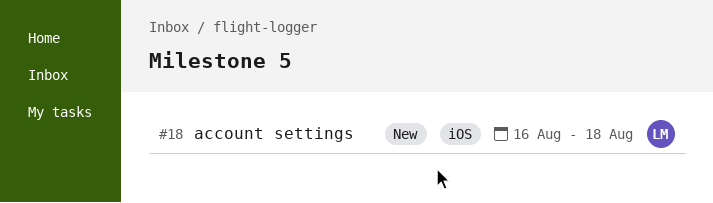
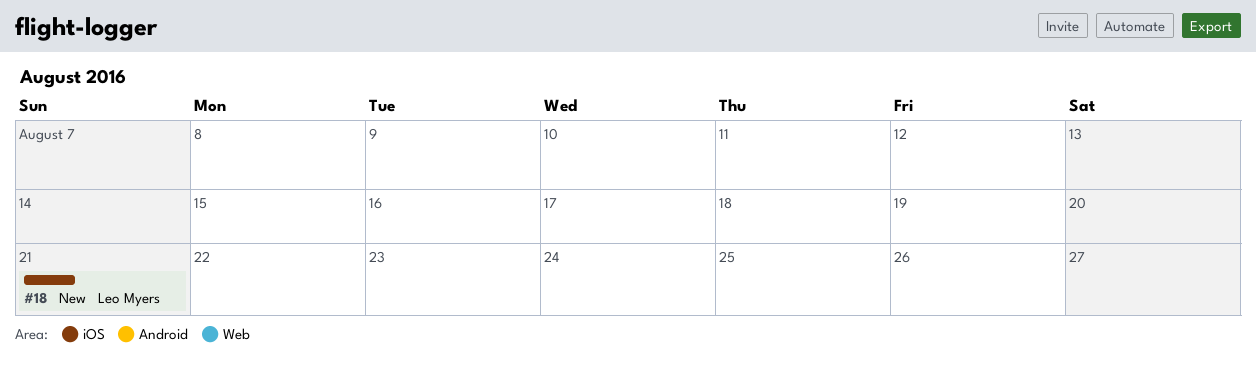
#18, due: Aug 18 -> Aug 21

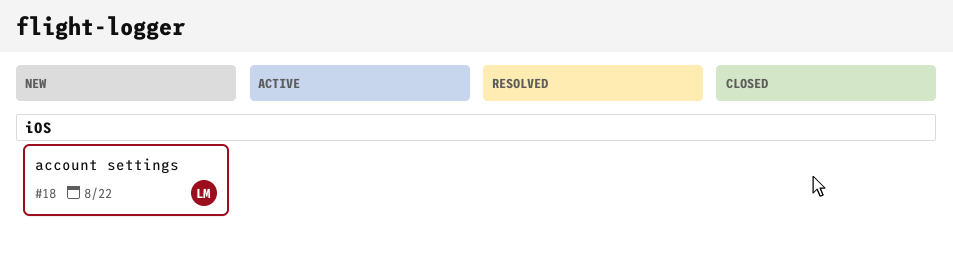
#18, due: Aug 21 -> Aug 22

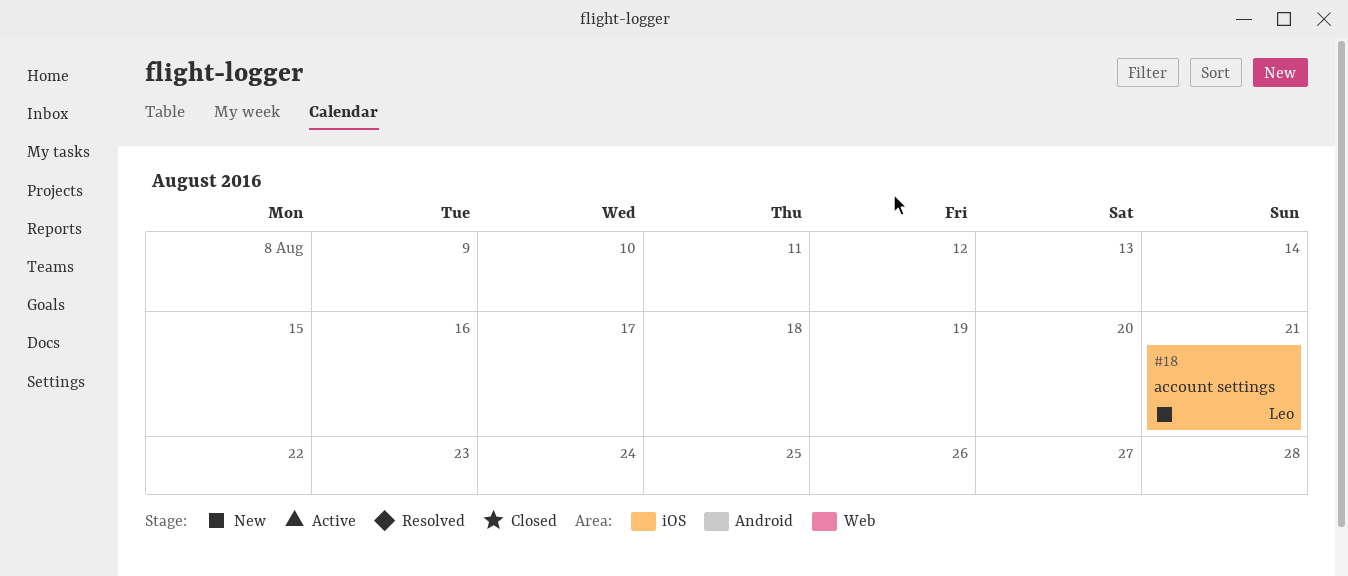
#18, due: Aug 22 -> Aug 21

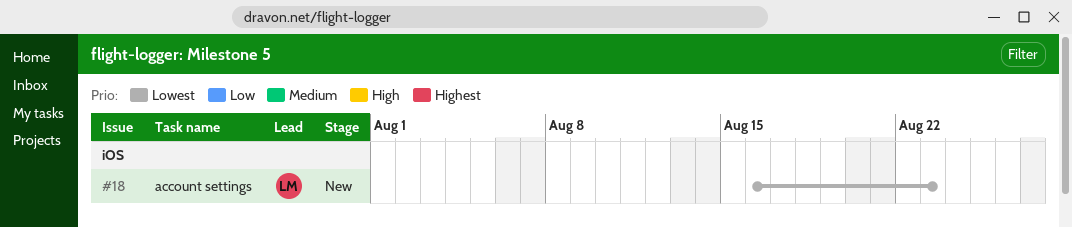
#18, due: Aug 21 -> Aug 23

